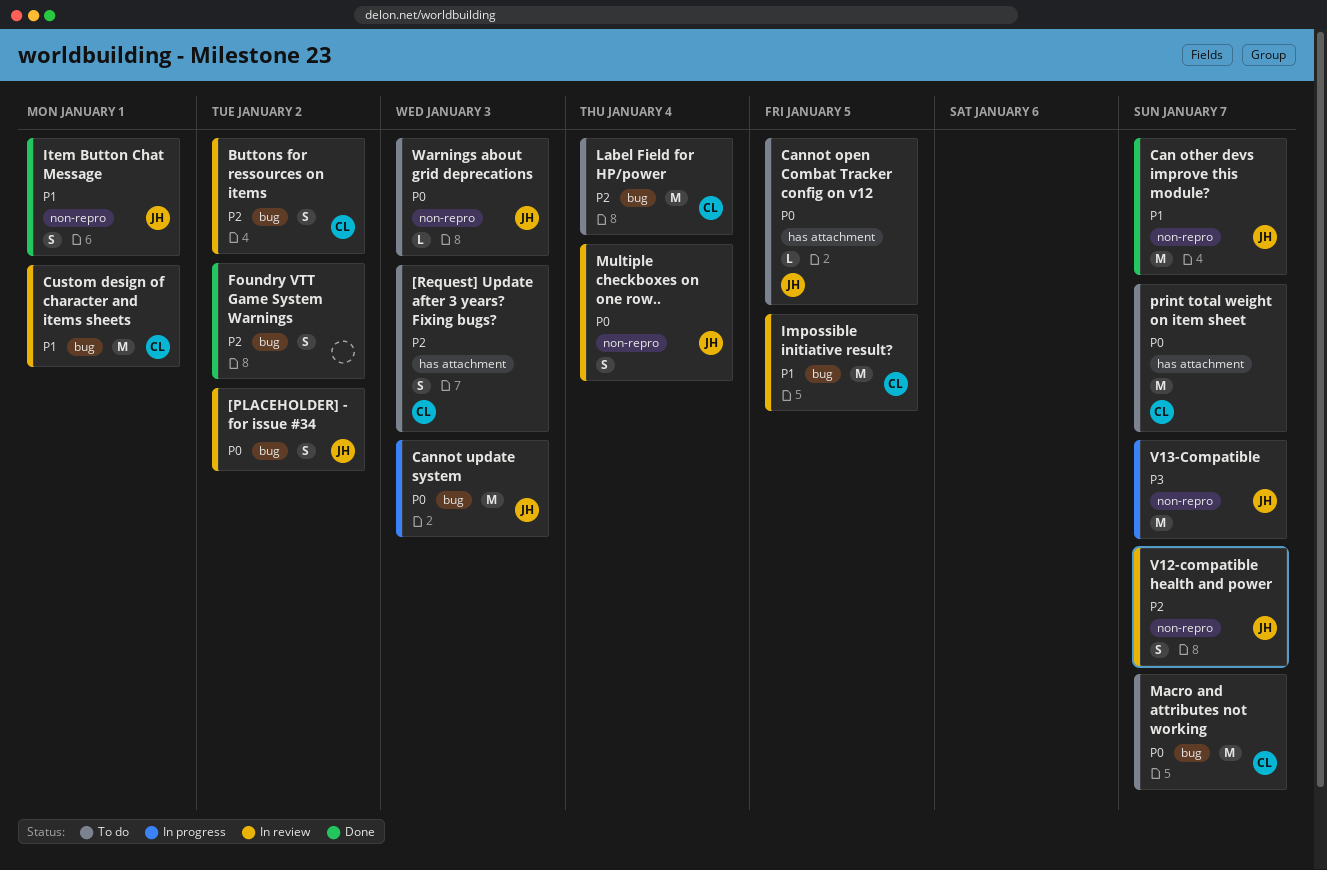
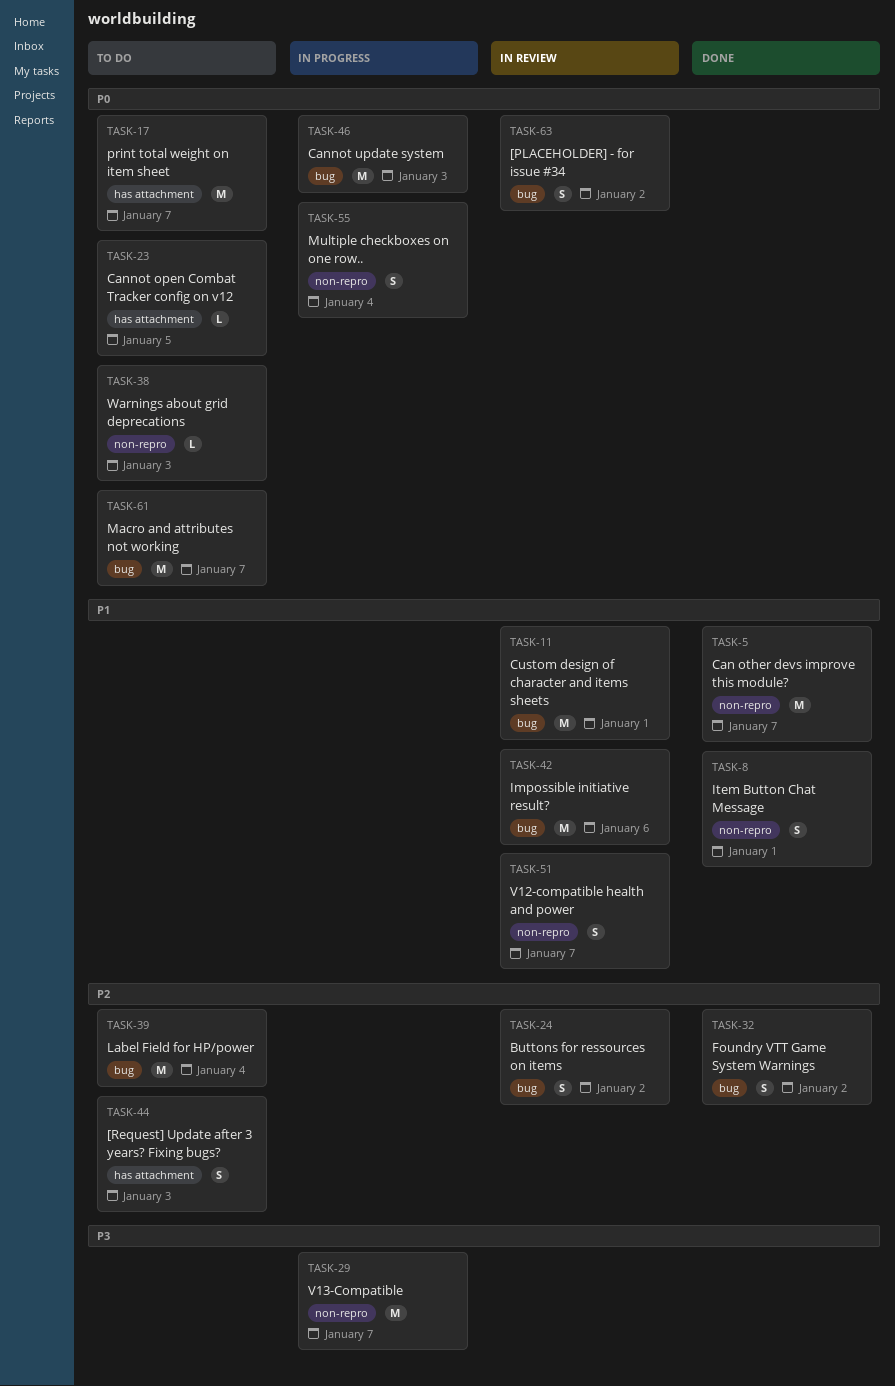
Impossible initiative result?, due: Jan 5 -> Jan 6
Multiple checkboxes on one row.., status: In review -> In progress
V12-compatible health and power, priority: P2 -> P1

